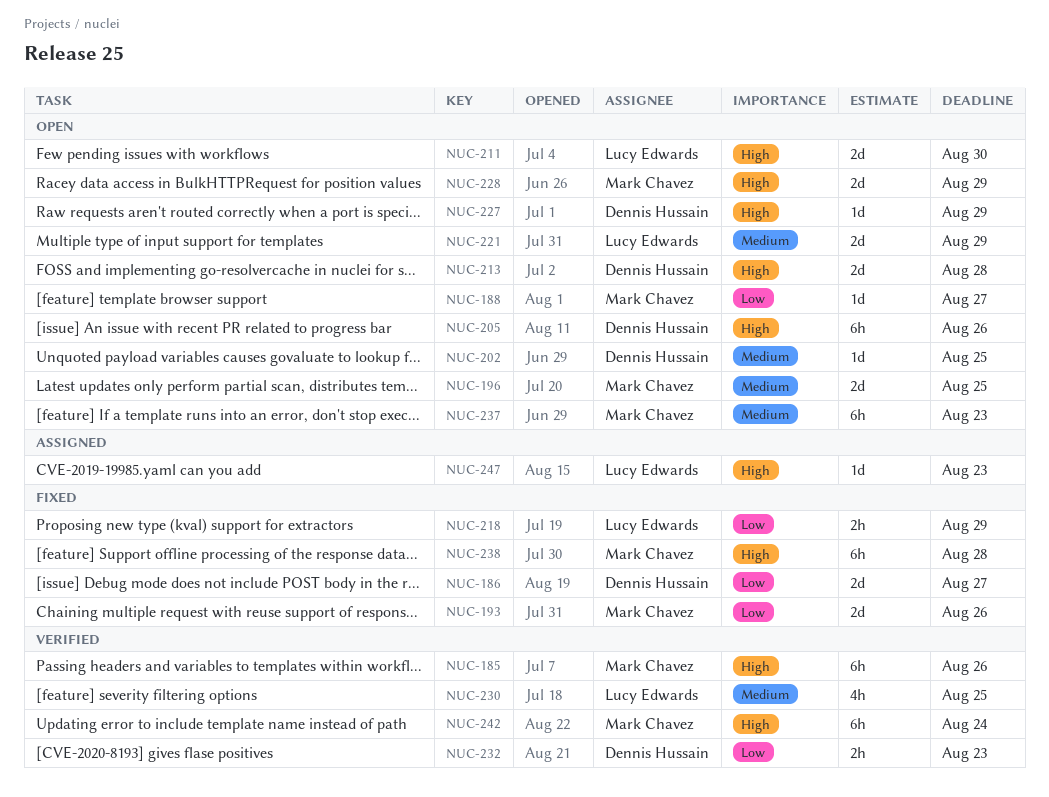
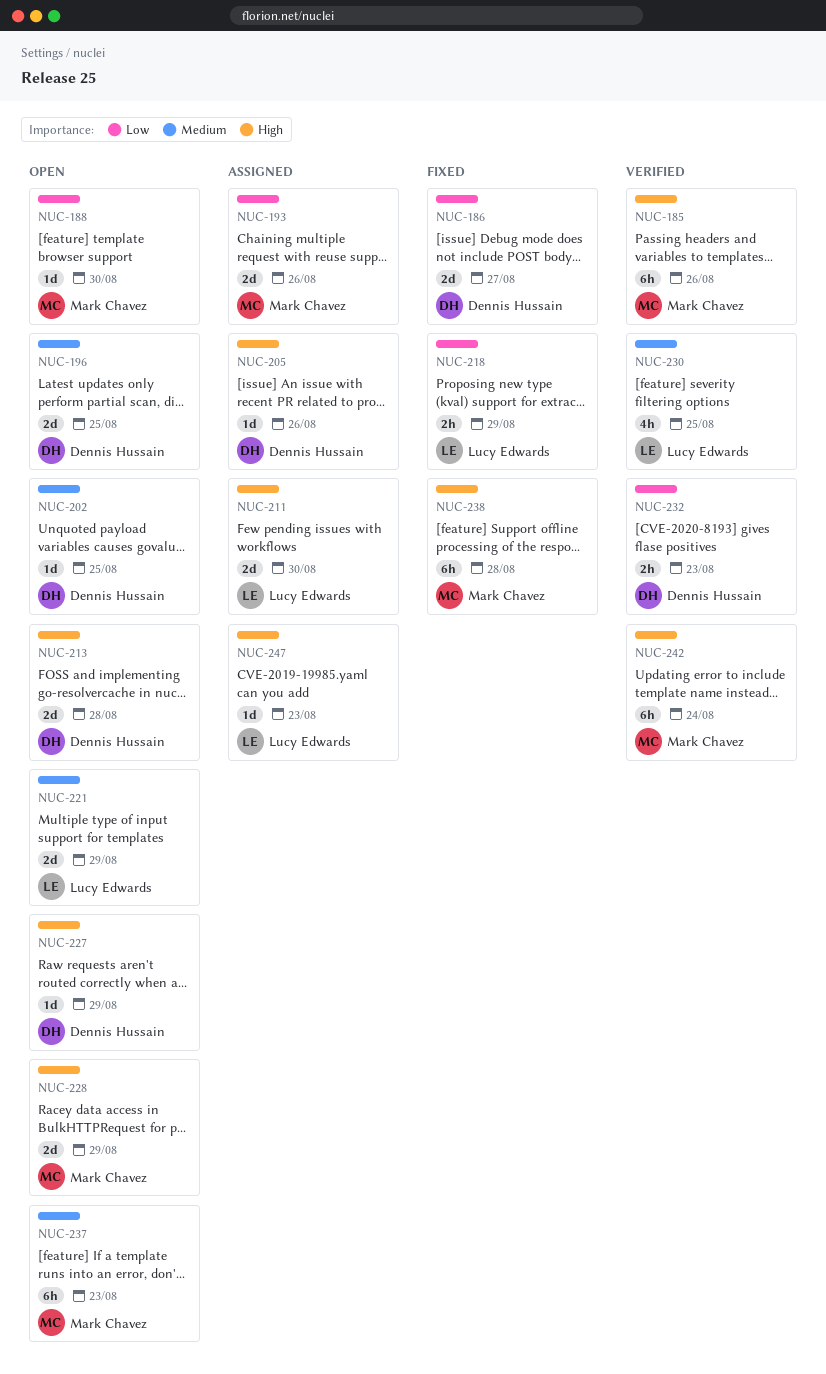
NUC-188, due: Aug 27 -> Aug 30
NUC-193, status: Fixed -> Assigned
NUC-196, owner: Mark Chavez -> Dennis Hussain
NUC-205, status: Open -> Assigned
NUC-205, estimate: 6h -> 1d
NUC-211, status: Open -> Assigned

